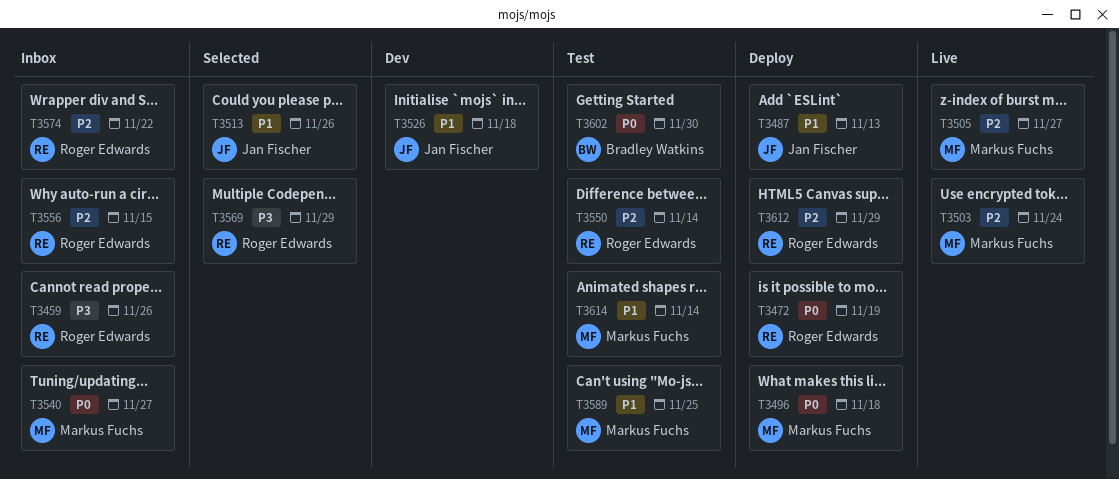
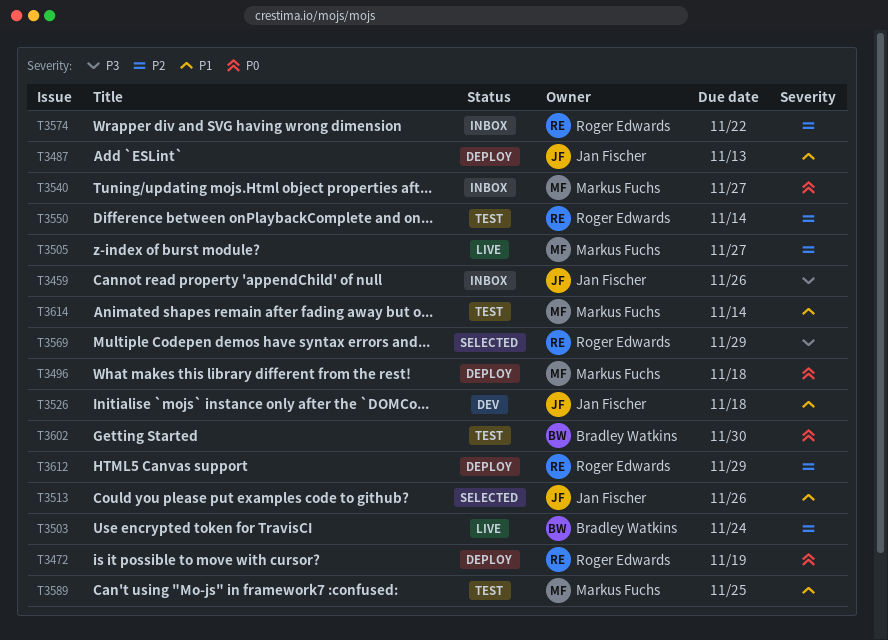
T3459, owner: Roger Edwards -> Jan Fischer
T3503, owner: Markus Fuchs -> Bradley Watkins
T3556: present -> none

